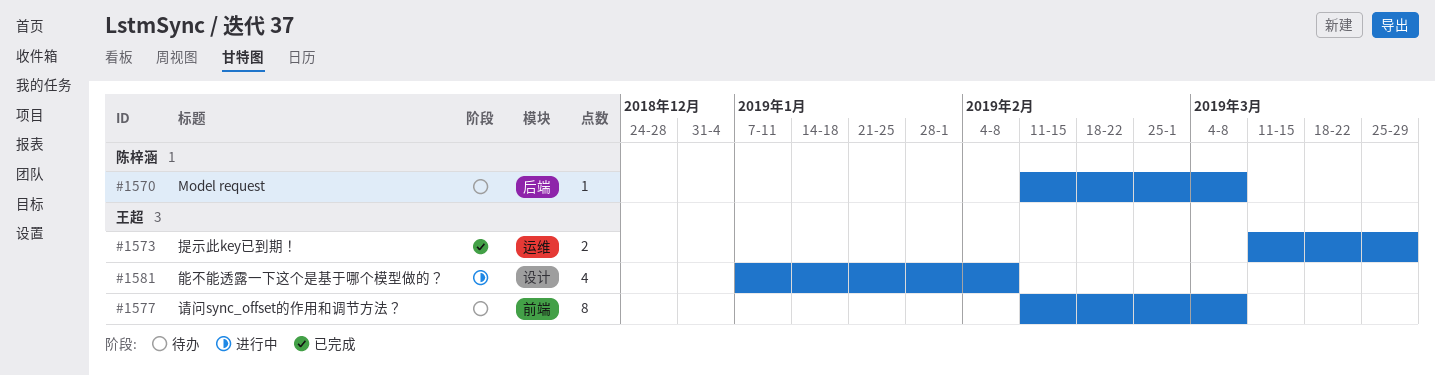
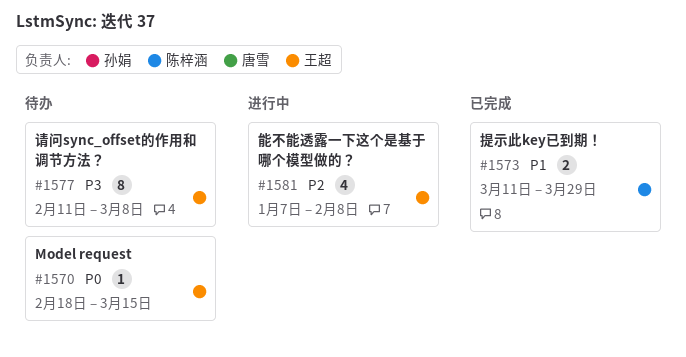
#1570, owner: 陈梓涵 -> 王超
#1570, start: Feb 11 -> Feb 18
#1570, due: Mar 8 -> Mar 15
#1573, owner: 王超 -> 陈梓涵

